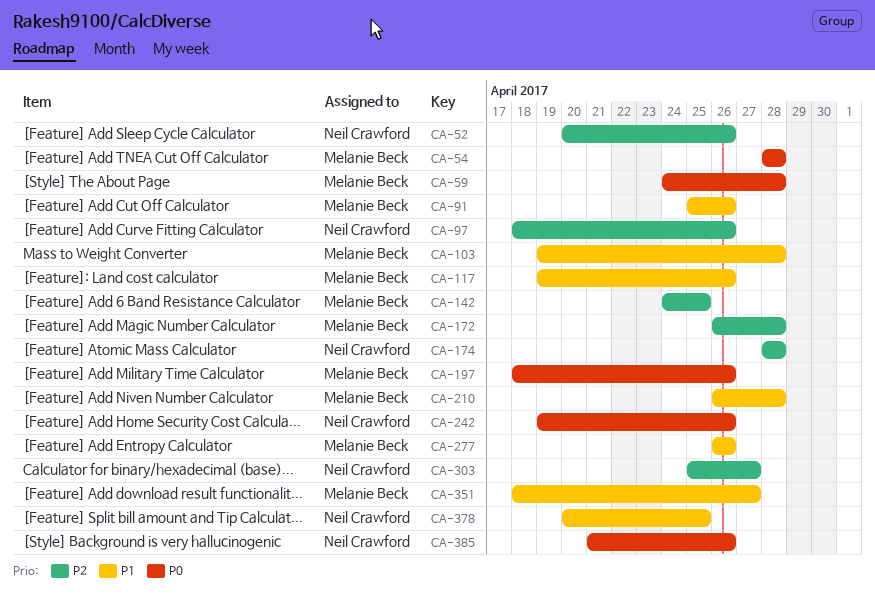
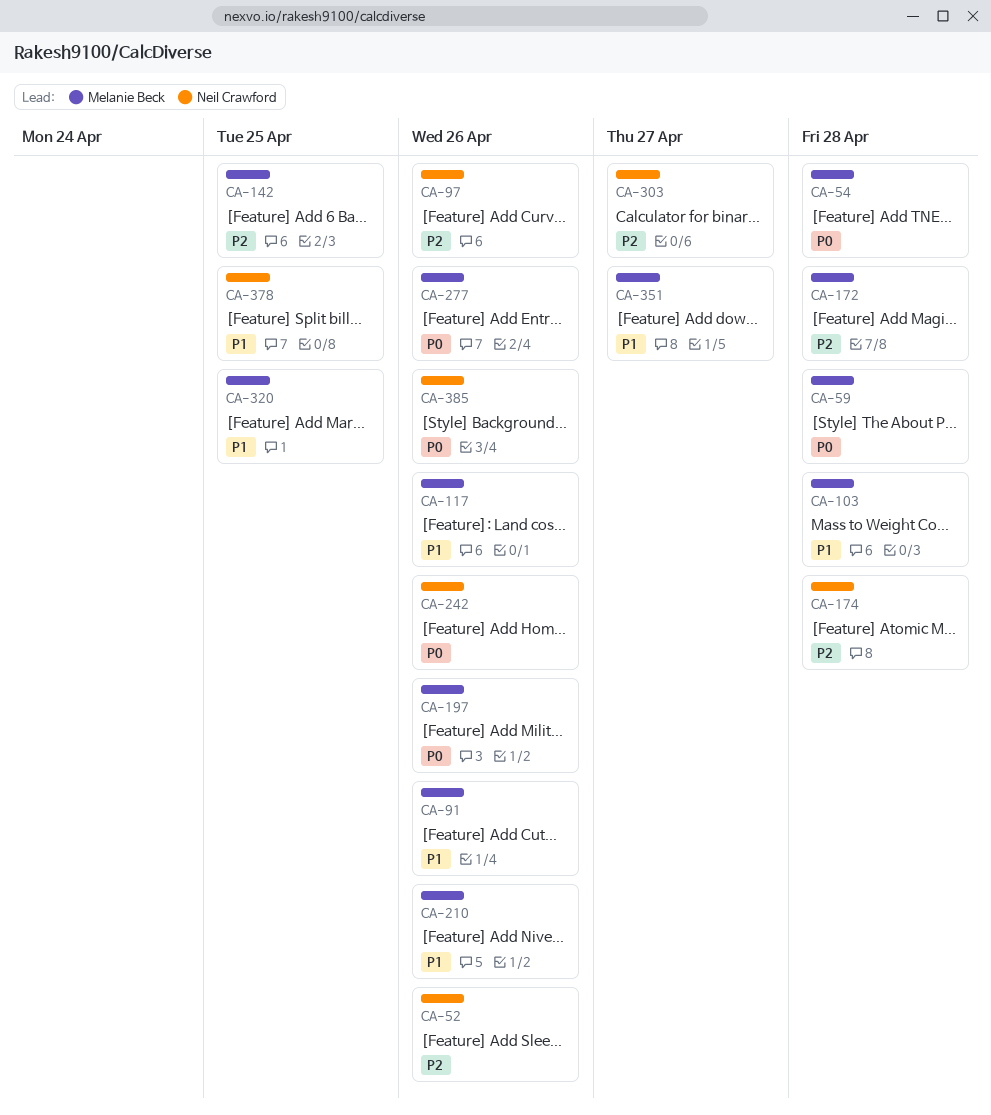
CA-210, due: Apr 28 -> Apr 26
CA-277, priority: P1 -> P0
CA-320: none -> present

